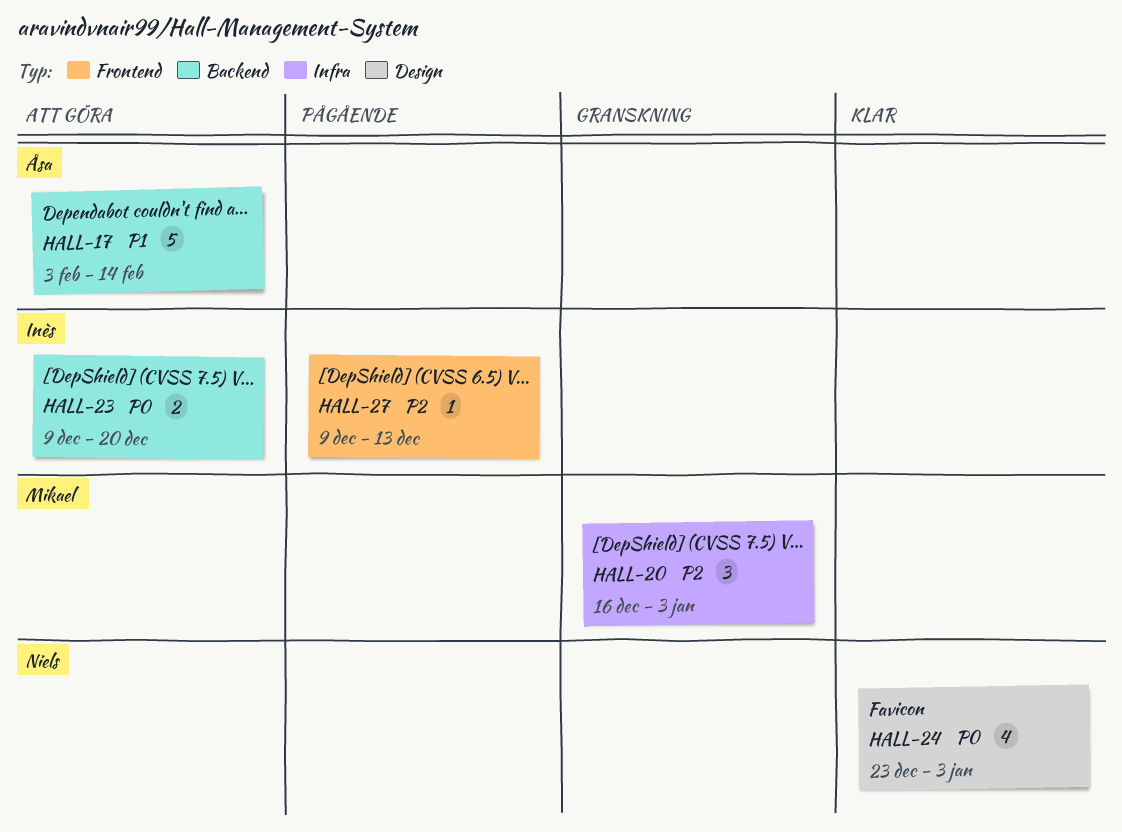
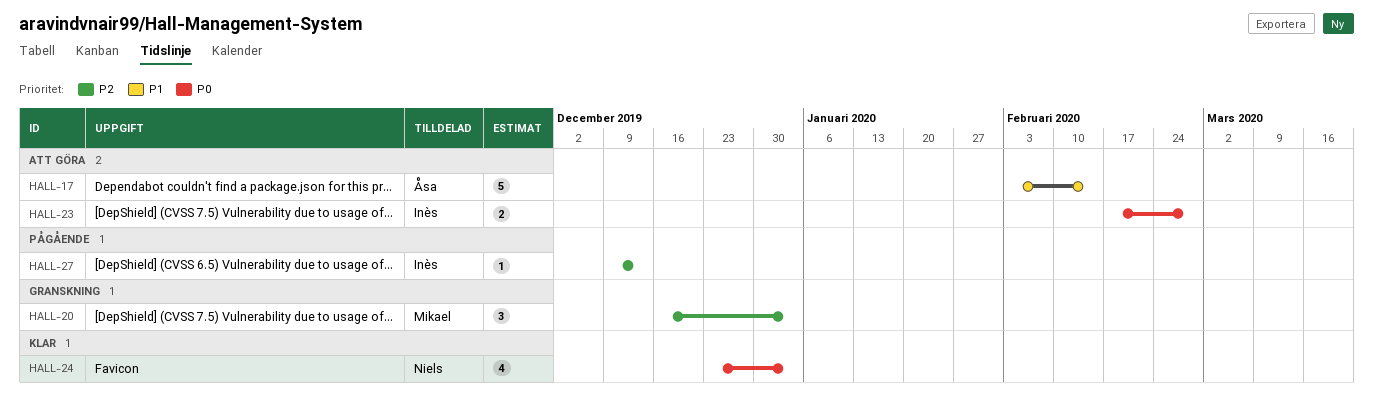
HALL-23, start: Dec 9 -> Feb 17
HALL-23, due: Dec 20 -> Feb 28

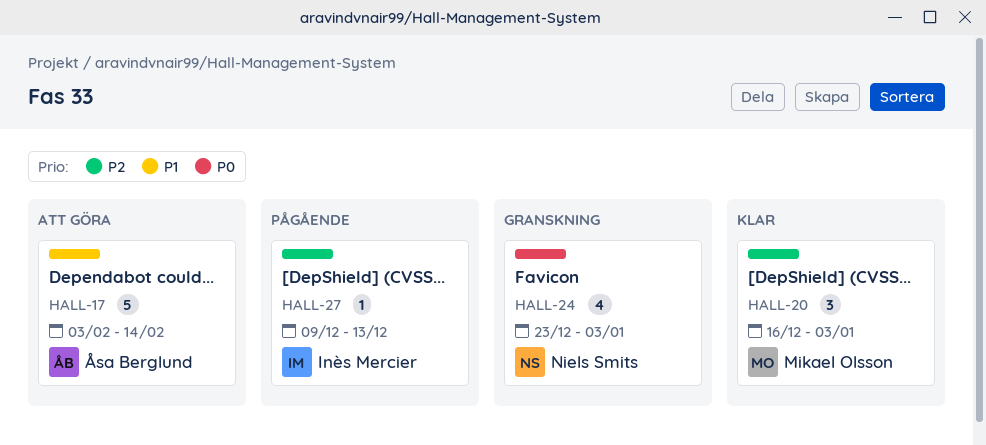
HALL-20, status: Granskning -> Klar
HALL-23: present -> none
HALL-24, status: Klar -> Granskning

